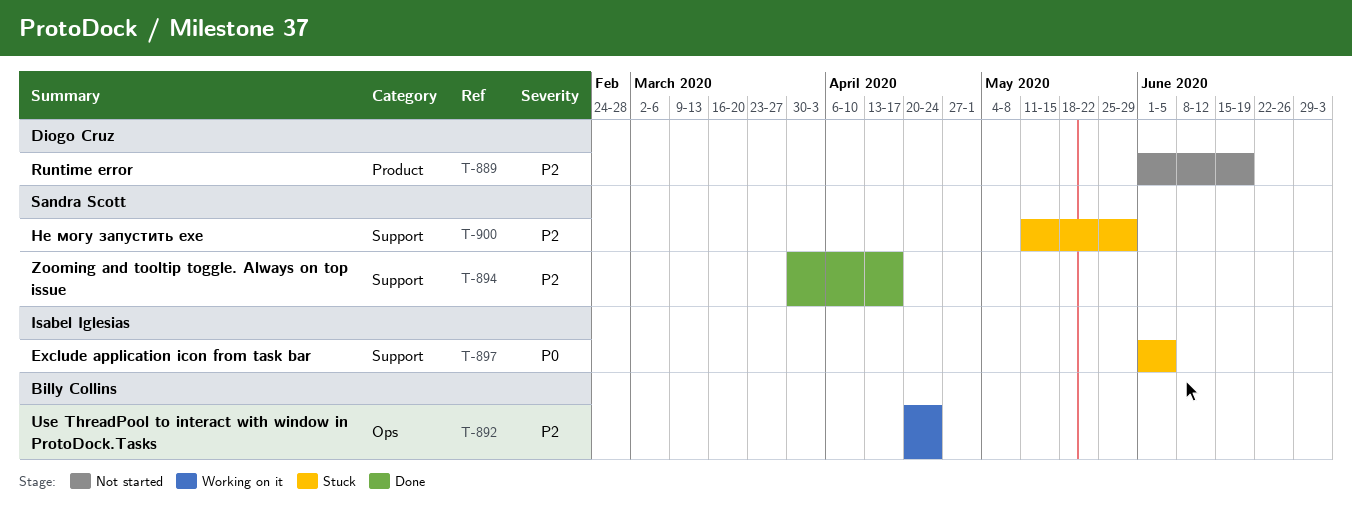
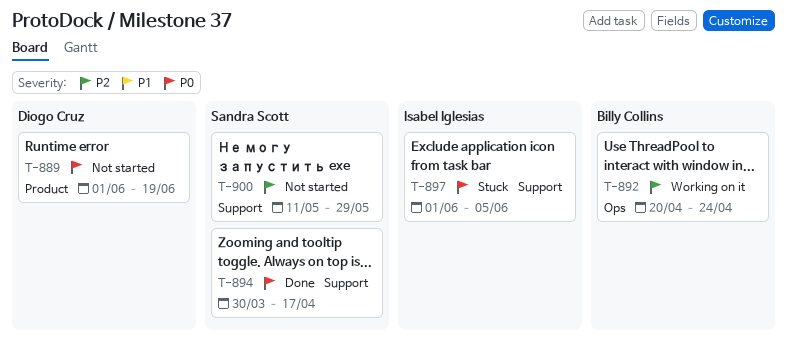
T-889, priority: P2 -> P0
T-894, priority: P2 -> P0
T-900, status: Stuck -> Not started

